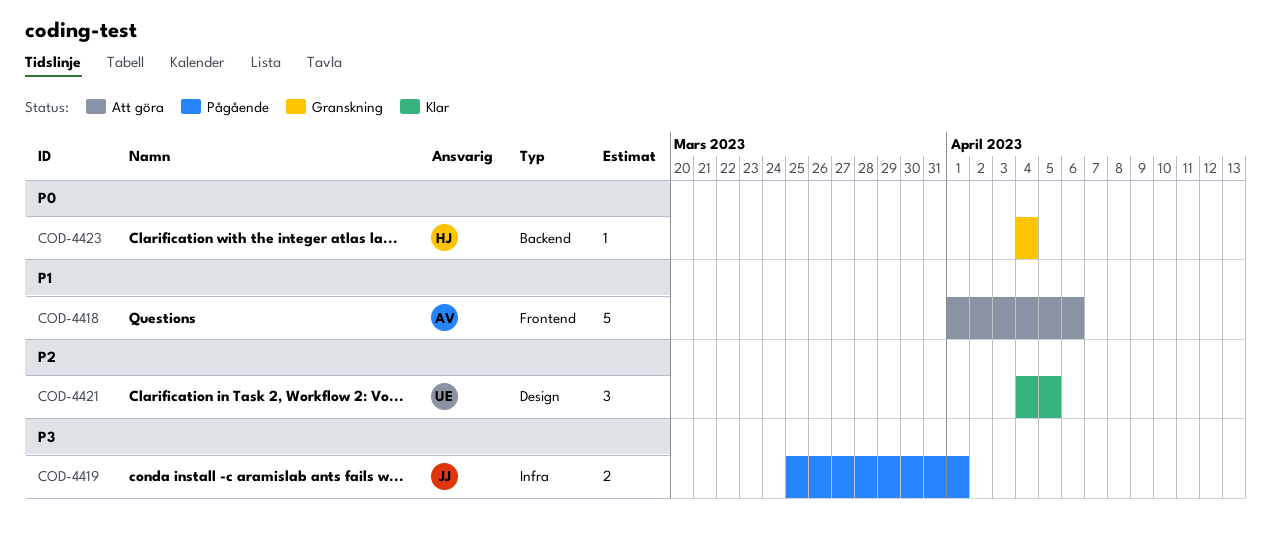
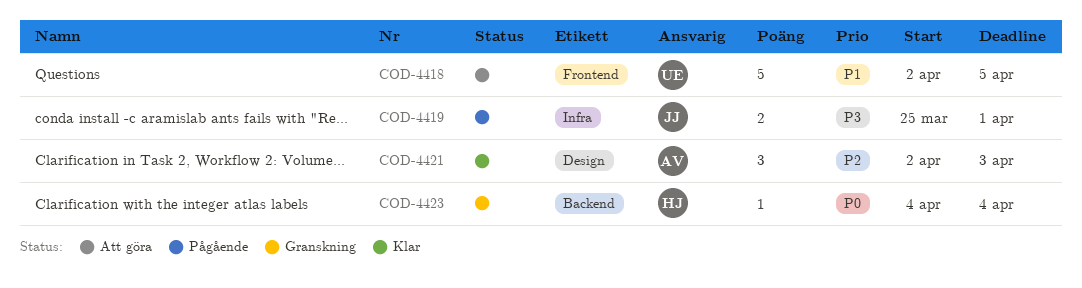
COD-4418, owner: AV -> UE
COD-4418, start: Apr 1 -> Apr 2
COD-4418, due: Apr 6 -> Apr 5
COD-4421, owner: UE -> AV
COD-4421, start: Apr 4 -> Apr 2
COD-4421, due: Apr 5 -> Apr 3

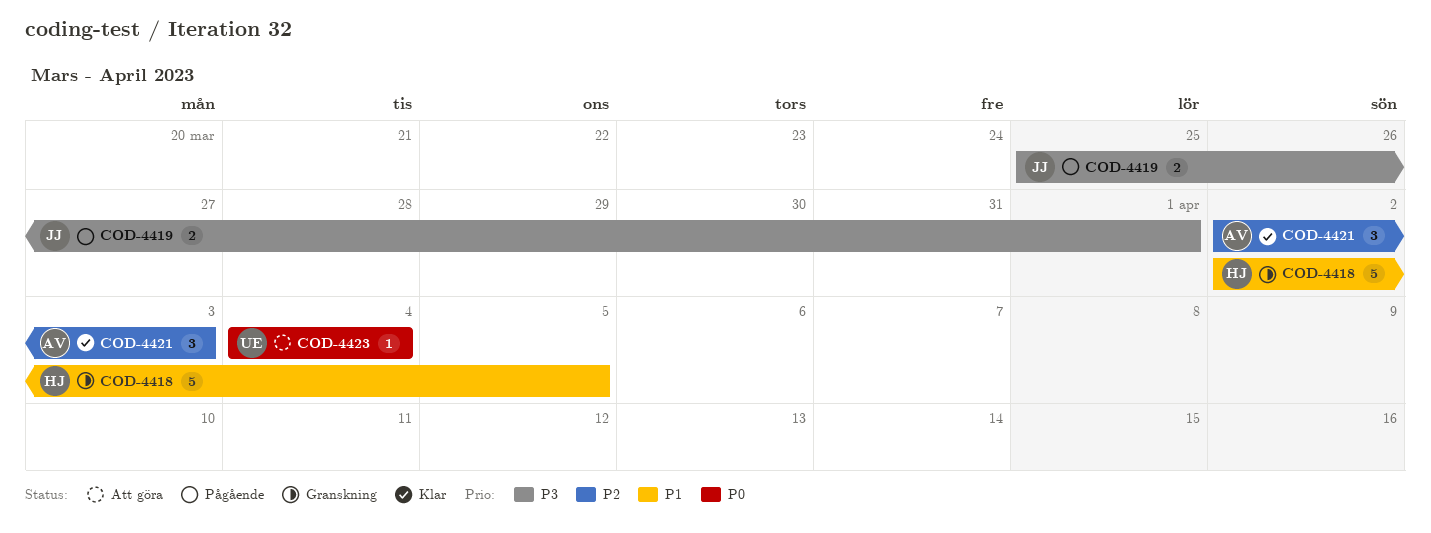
COD-4418, status: Att göra -> Granskning
COD-4418, owner: UE -> HJ
COD-4423, status: Granskning -> Att göra
COD-4423, owner: HJ -> UE

